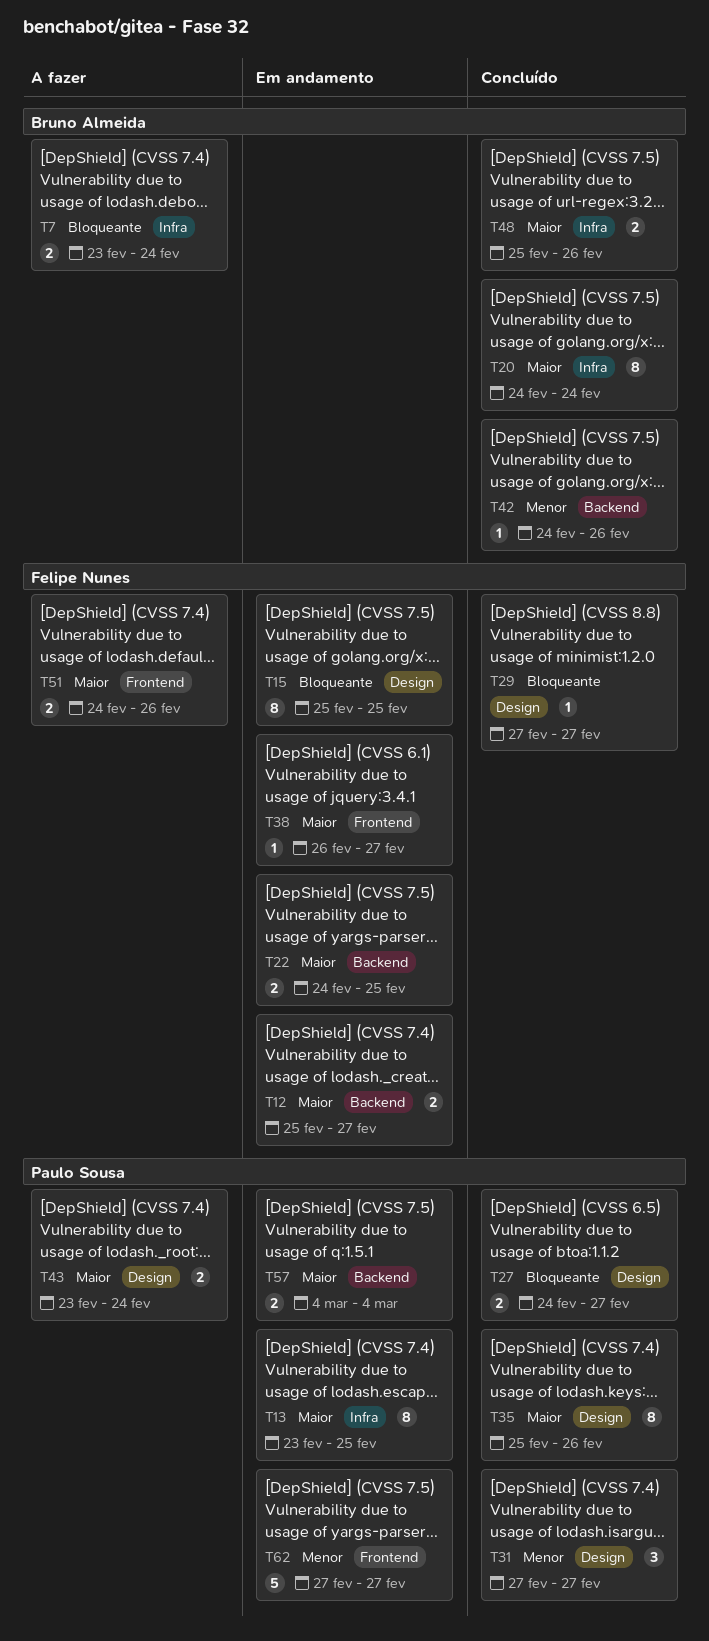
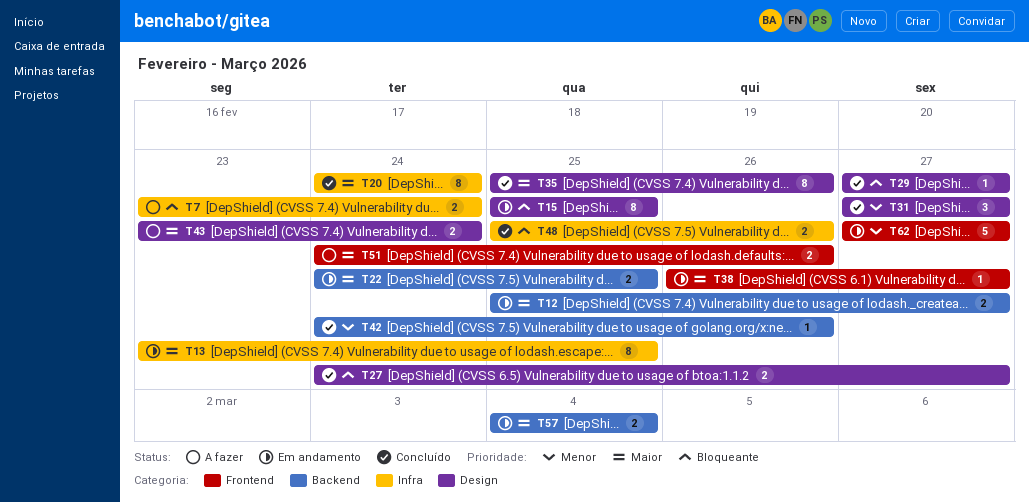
T48, priority: Maior -> Bloqueante

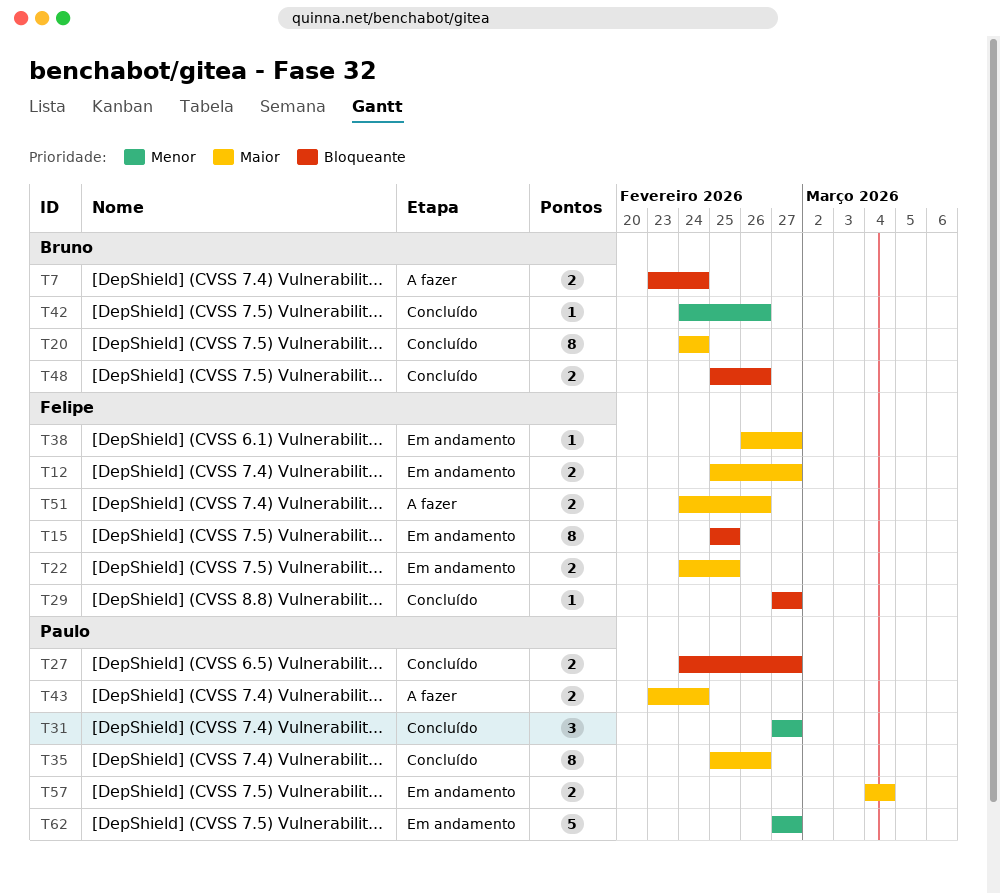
T13: present -> none

